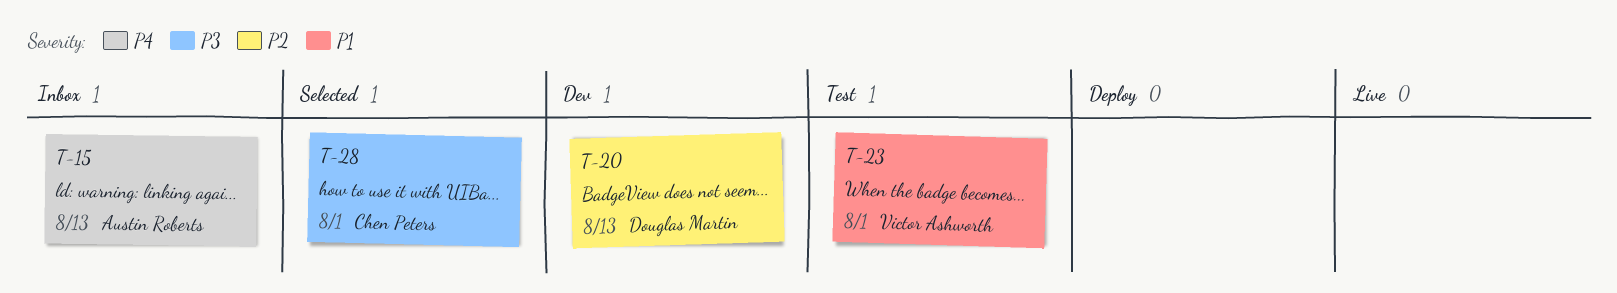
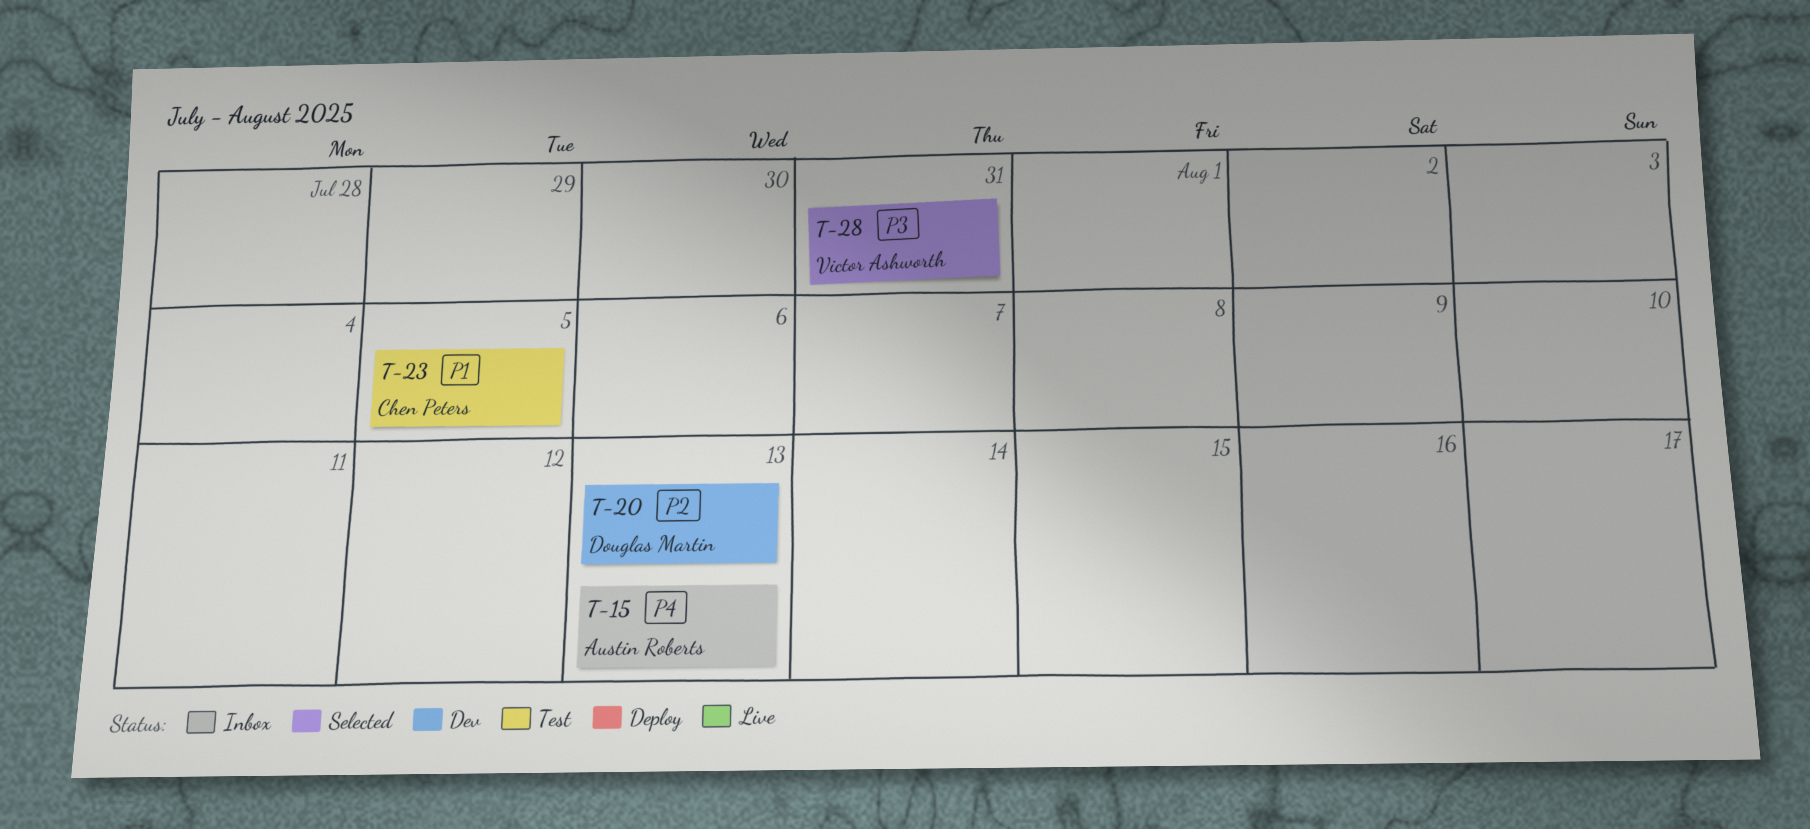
T-23, owner: Victor Ashworth -> Chen Peters
T-23, due: Aug 1 -> Aug 5
T-28, owner: Chen Peters -> Victor Ashworth
T-28, due: Aug 1 -> Jul 31

